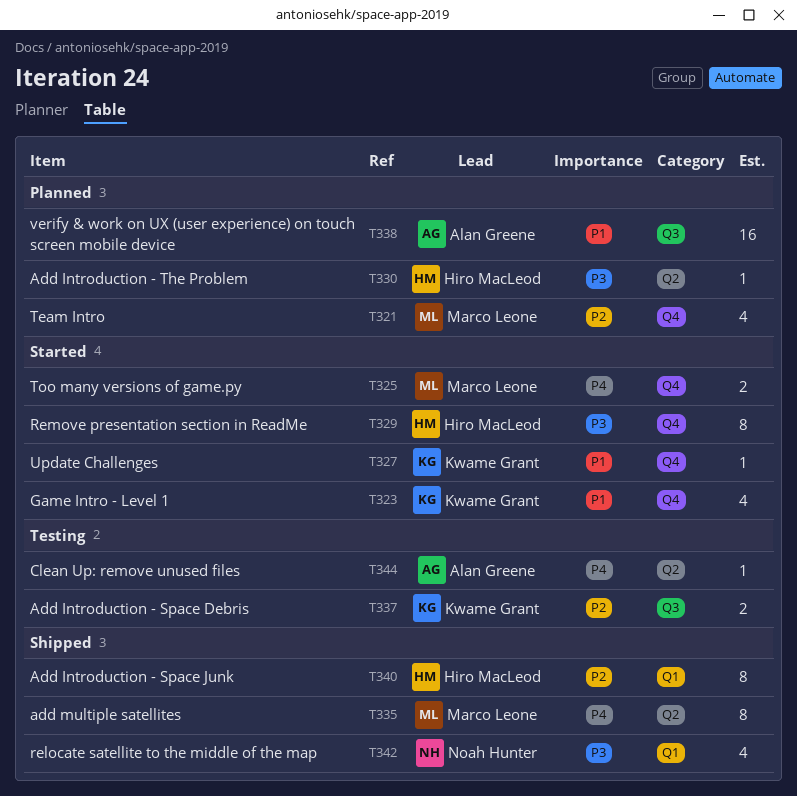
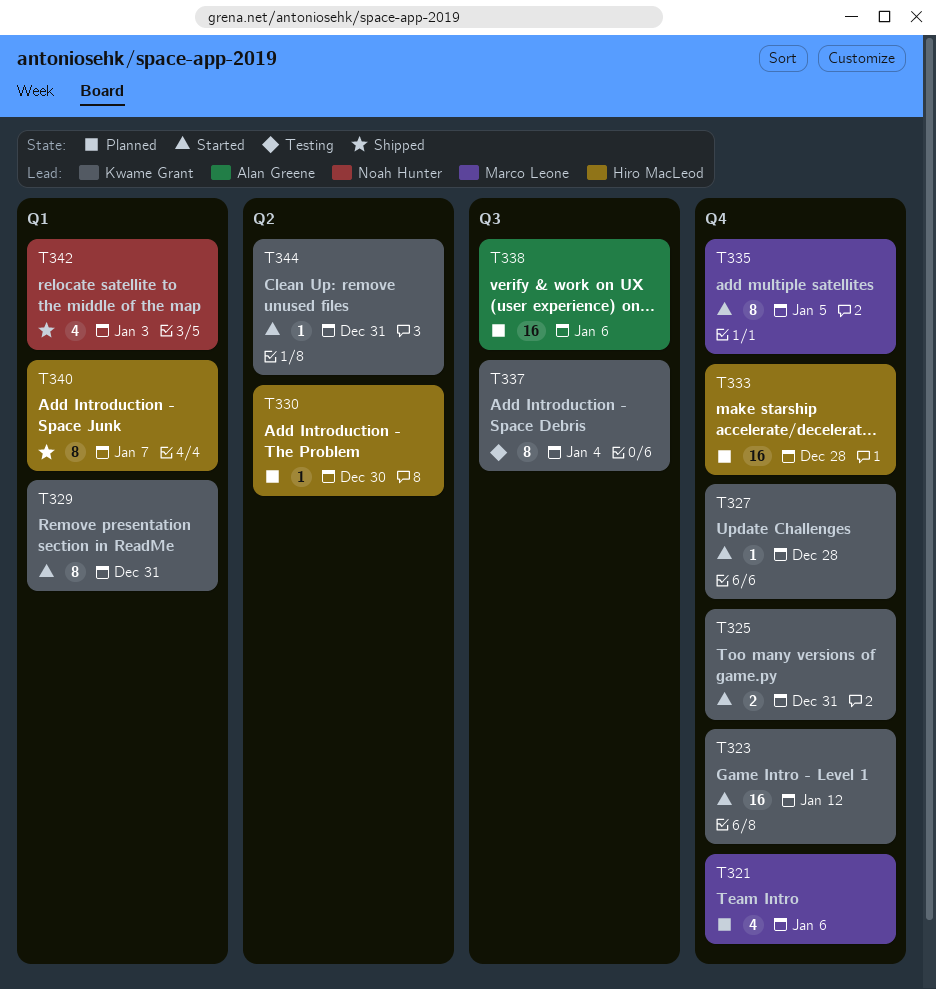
T323, estimate: 4 -> 16
T325, owner: Marco Leone -> Kwame Grant
T329, owner: Hiro MacLeod -> Kwame Grant
T329, label: Q4 -> Q1
T333: none -> present
T335, status: Shipped -> Started
T335, label: Q2 -> Q4
T337, estimate: 2 -> 8
T344, status: Testing -> Started
T344, owner: Alan Greene -> Kwame Grant

